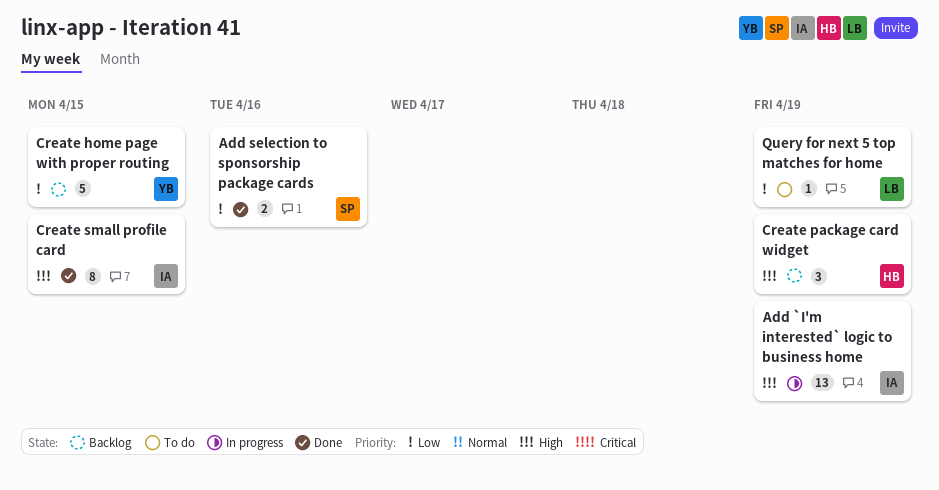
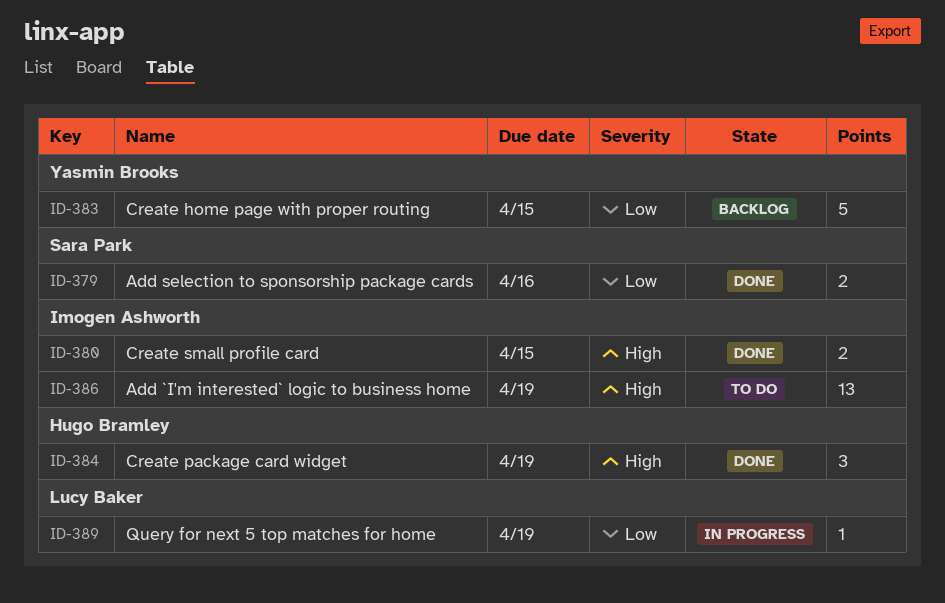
Add `I'm interested` logic to business home, status: In progress -> To do
Create package card widget, status: Backlog -> Done
Create small profile card, estimate: 8 -> 2
Query for next 5 top matches for home, status: To do -> In progress

